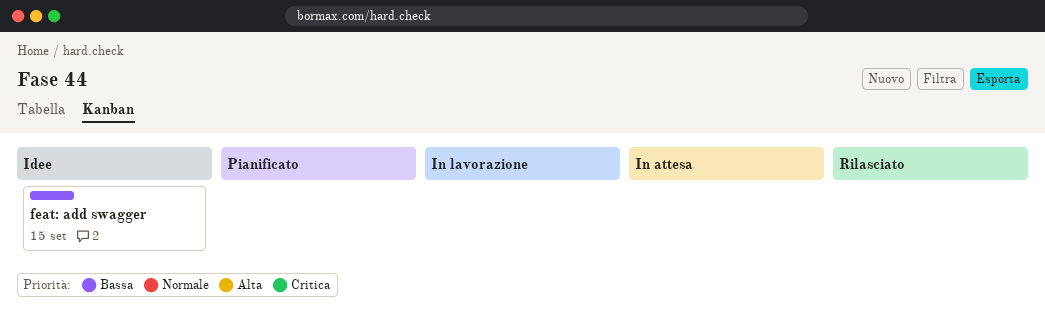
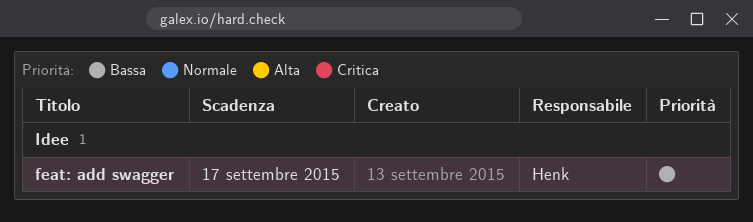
feat: add swagger, due: Sep 15 -> Sep 17

